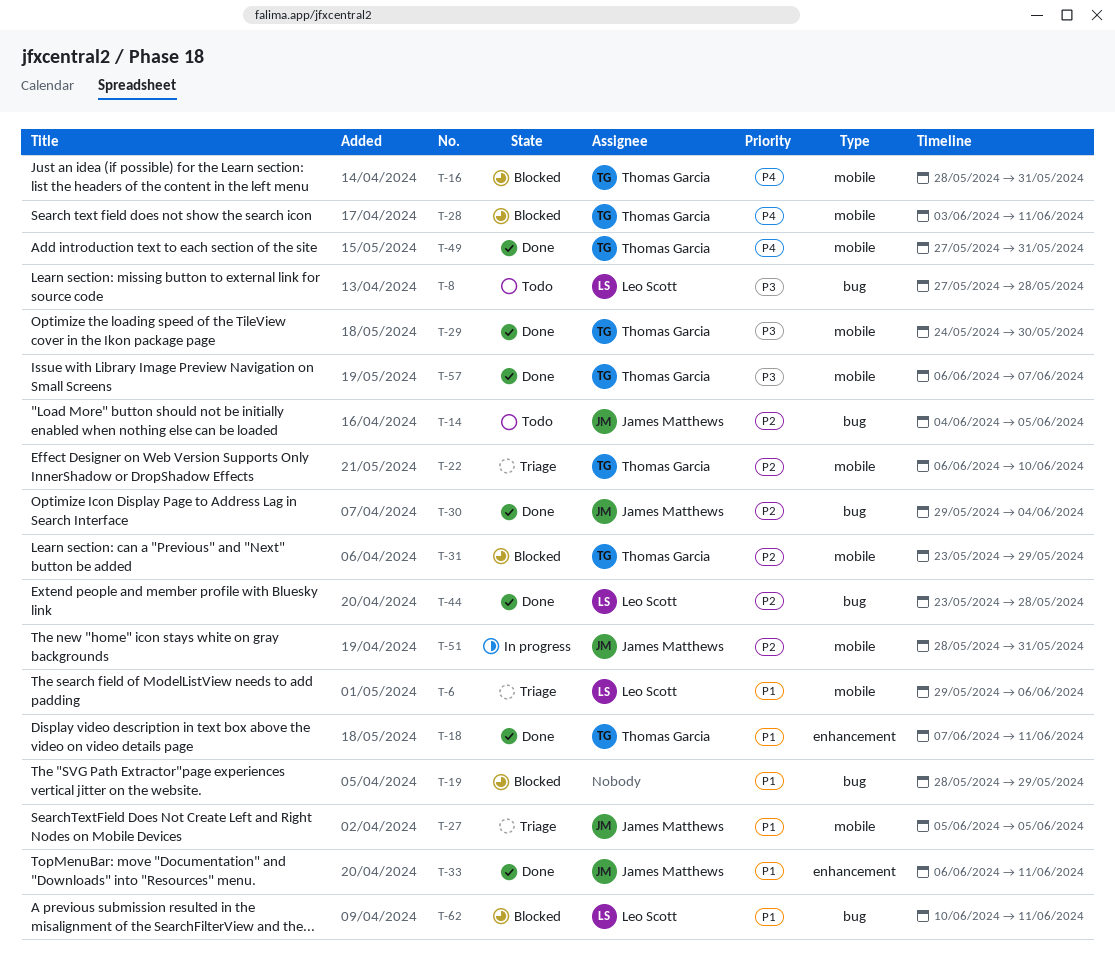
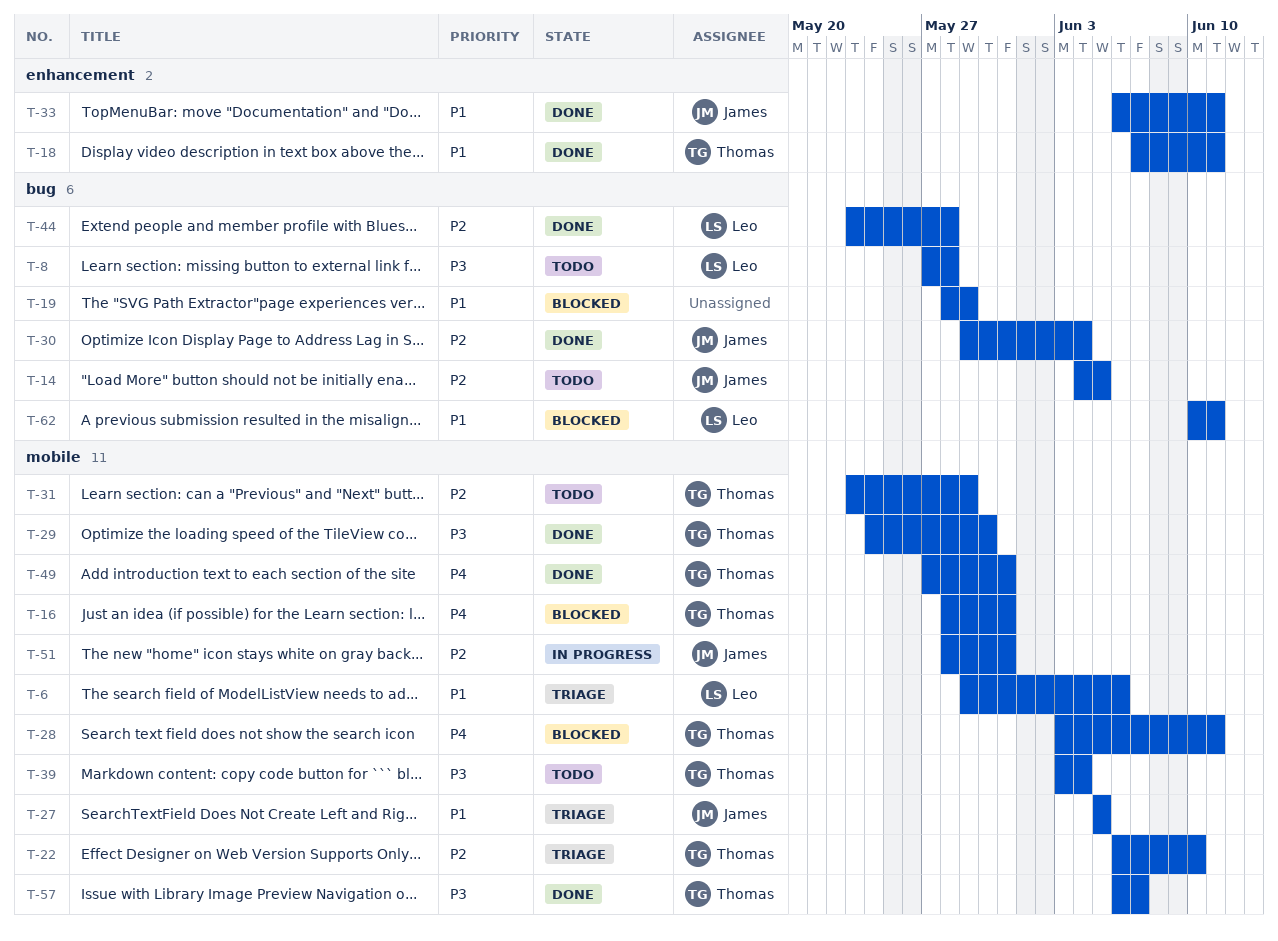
T-31, status: Blocked -> Todo
T-39: none -> present

